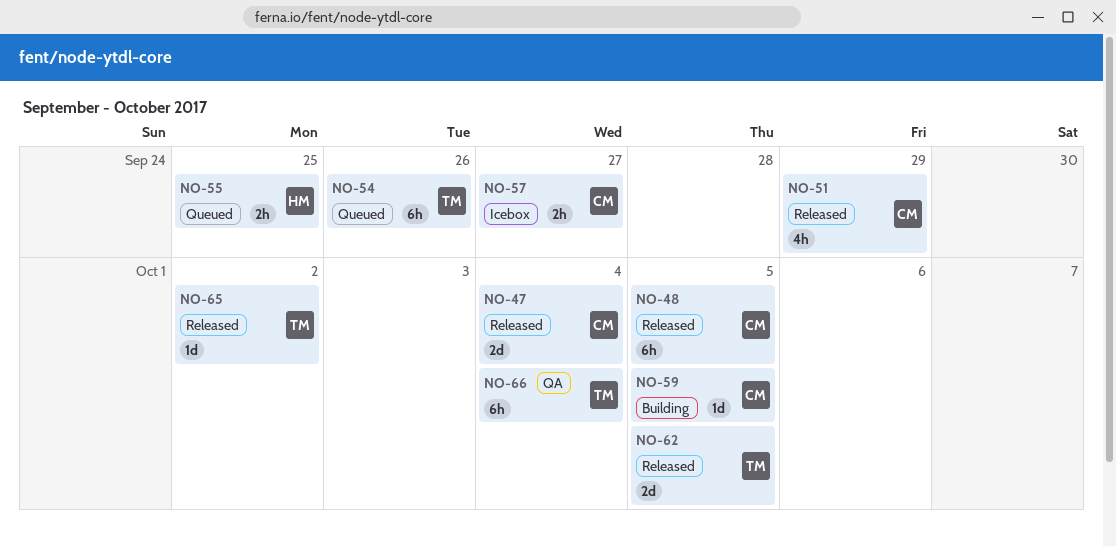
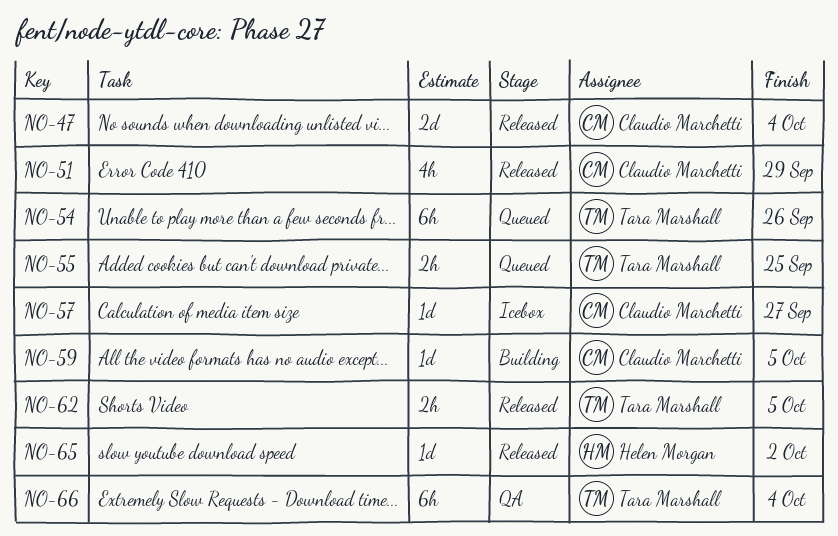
NO-48: present -> none
NO-55, owner: Helen Morgan -> Tara Marshall
NO-57, estimate: 2h -> 1d
NO-62, estimate: 2d -> 2h
NO-65, owner: Tara Marshall -> Helen Morgan

